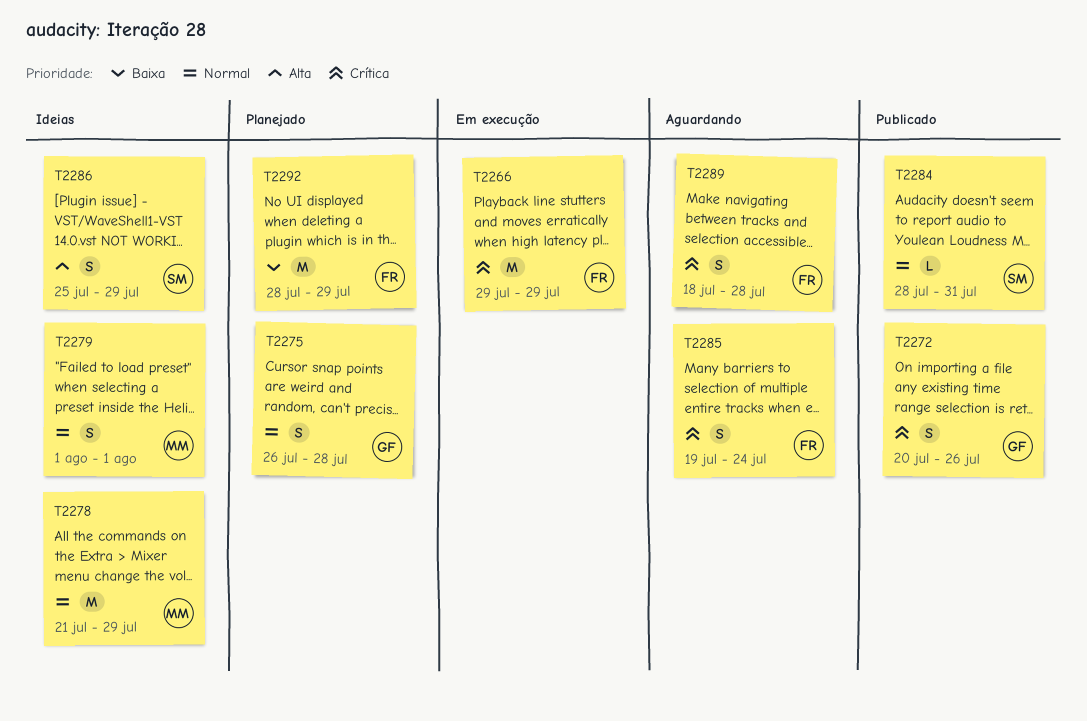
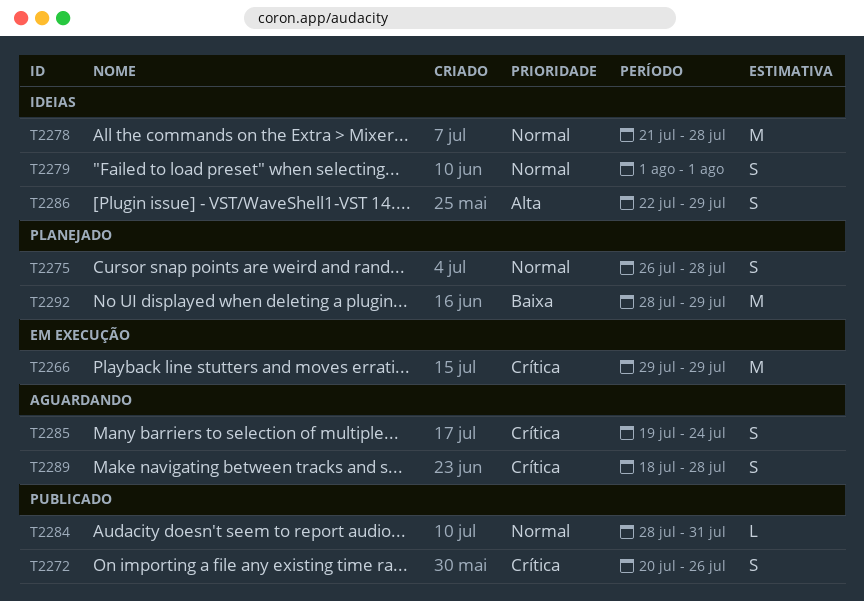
T2278, due: Jul 29 -> Jul 28
T2286, start: Jul 25 -> Jul 22

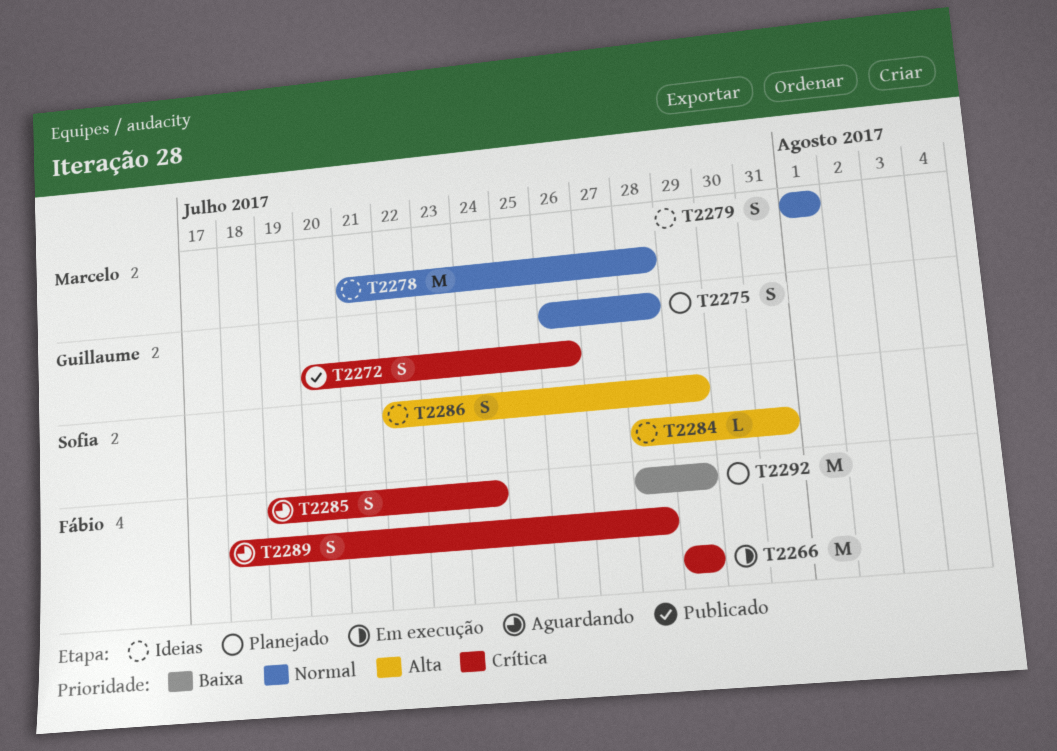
T2284, status: Publicado -> Ideias
T2284, priority: Normal -> Alta

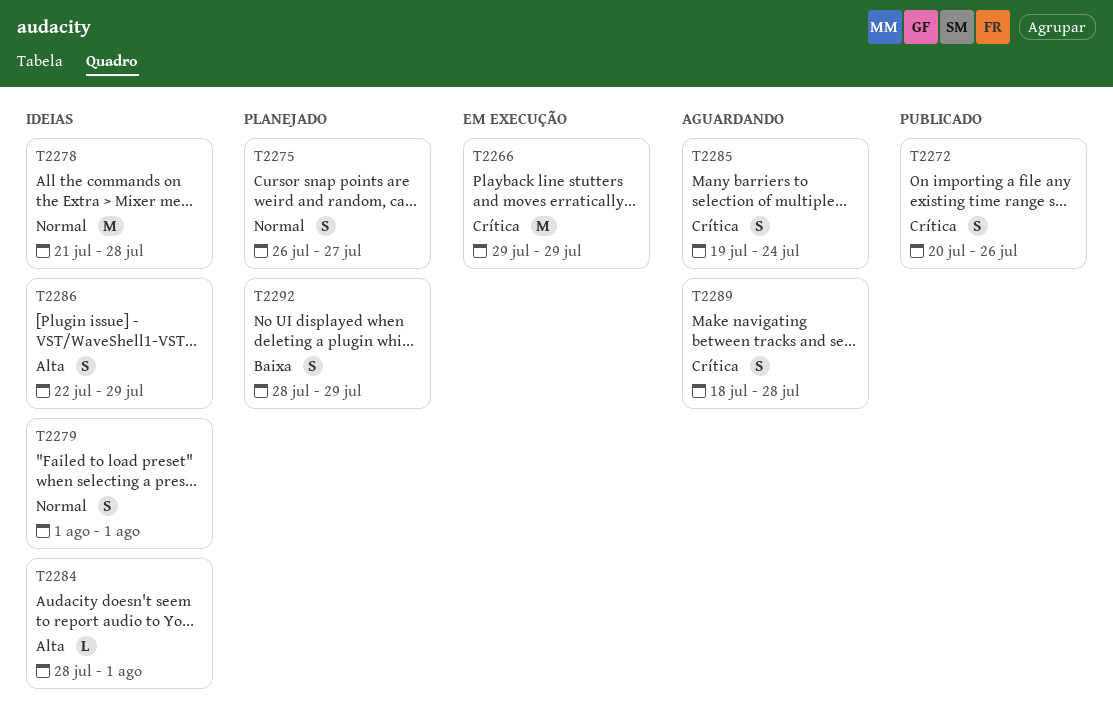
T2275, due: Jul 28 -> Jul 27
T2284, due: Jul 31 -> Aug 1
T2292, estimate: M -> S

